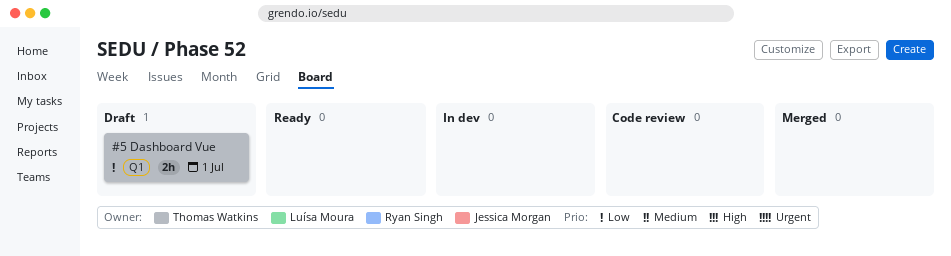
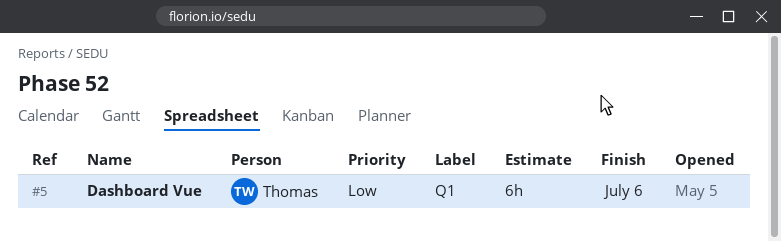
#5, estimate: 2h -> 6h
#5, due: Jul 1 -> Jul 6

